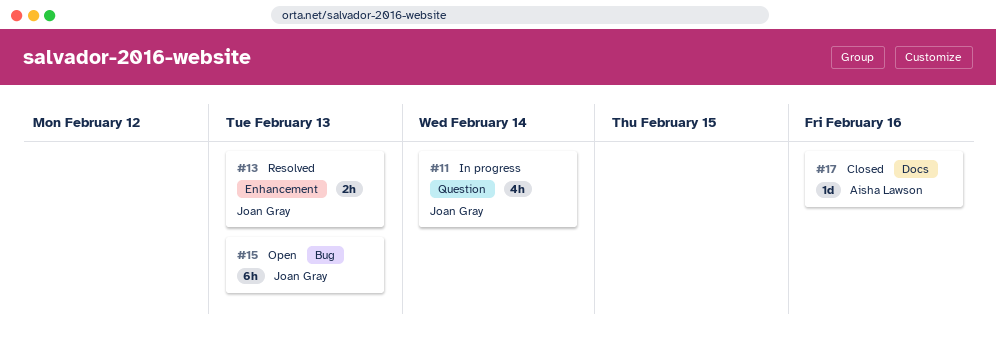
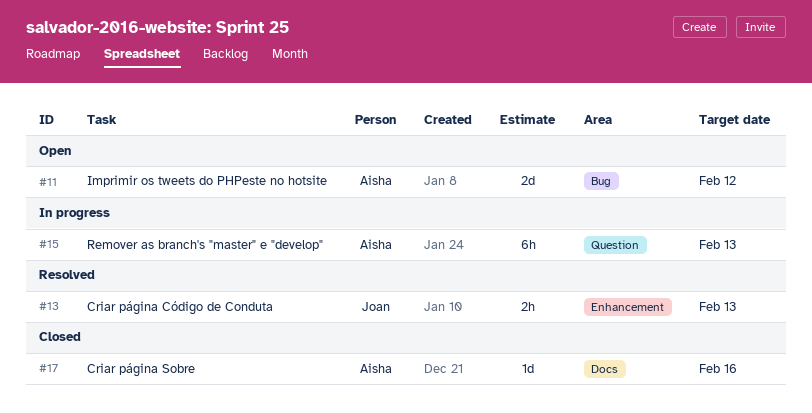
#11, status: In progress -> Open
#11, owner: Joan Gray -> Aisha Lawson
#11, label: Question -> Bug
#11, estimate: 4h -> 2d
#11, due: Feb 14 -> Feb 12
#15, status: Open -> In progress
#15, owner: Joan Gray -> Aisha Lawson
#15, label: Bug -> Question

